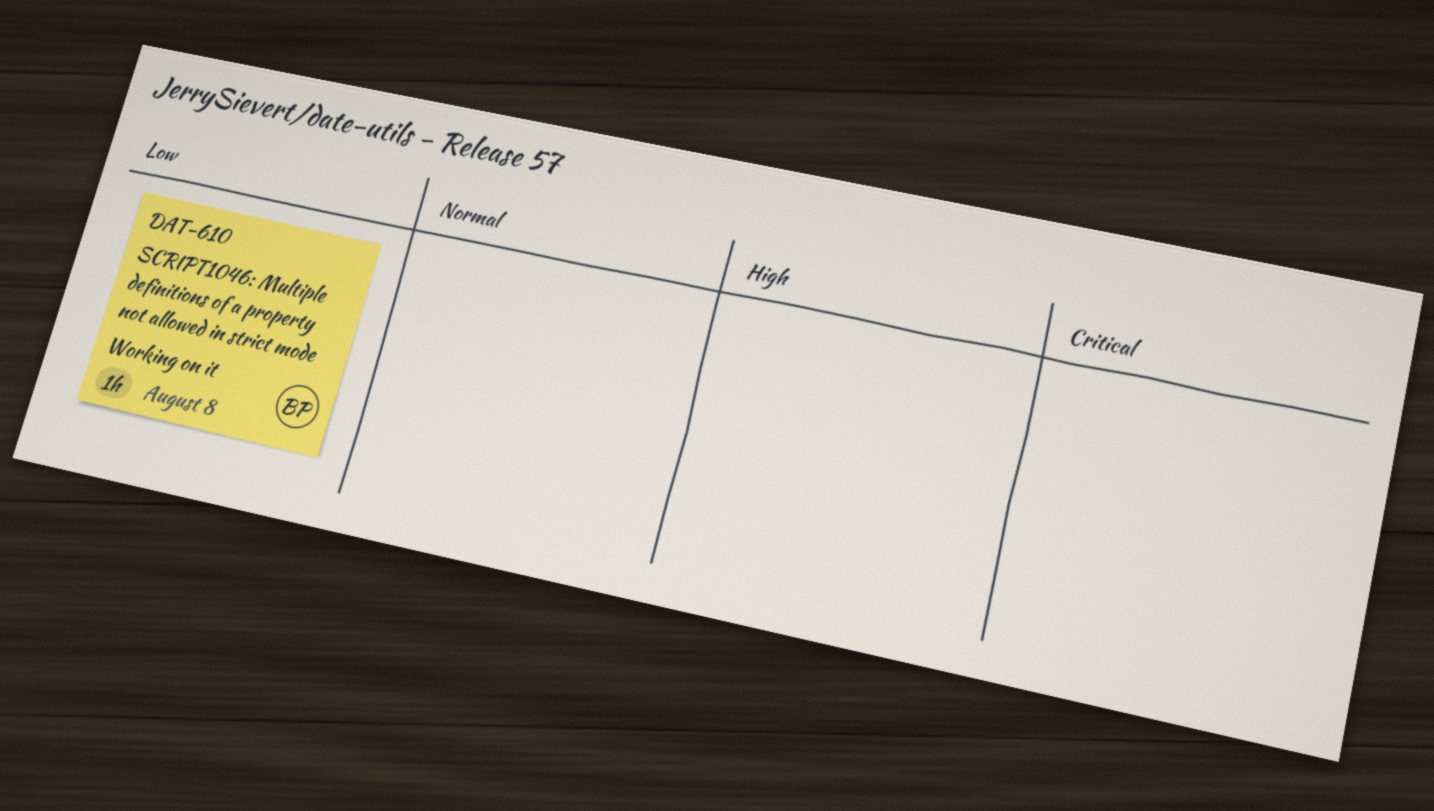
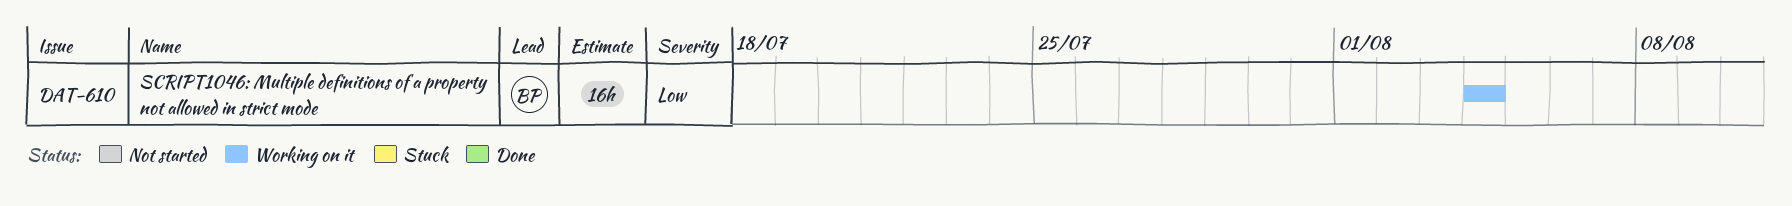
DAT-610, estimate: 1h -> 16h
DAT-610, due: Aug 8 -> Aug 4

